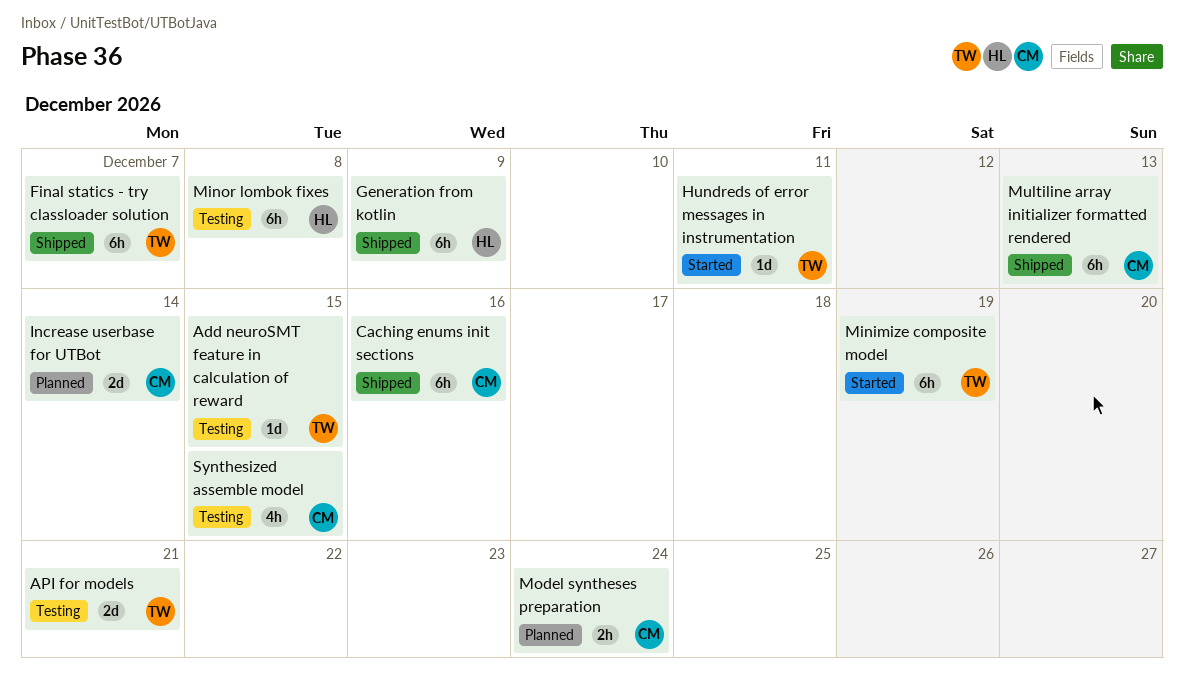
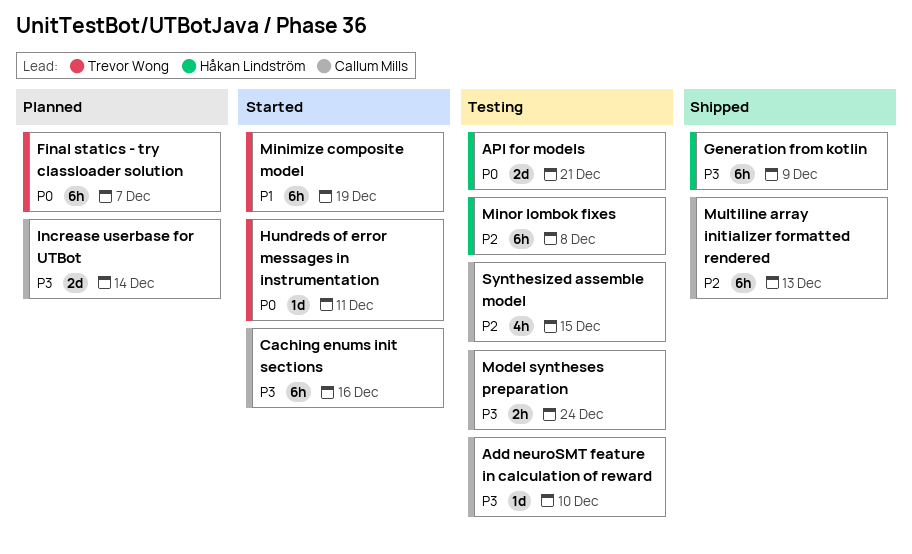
Add neuroSMT feature in calculation of reward, owner: Trevor Wong -> Callum Mills
Add neuroSMT feature in calculation of reward, due: Dec 15 -> Dec 10
API for models, owner: Trevor Wong -> Håkan Lindström
Caching enums init sections, status: Shipped -> Started
Final statics - try classloader solution, status: Shipped -> Planned
Model syntheses preparation, status: Planned -> Testing

